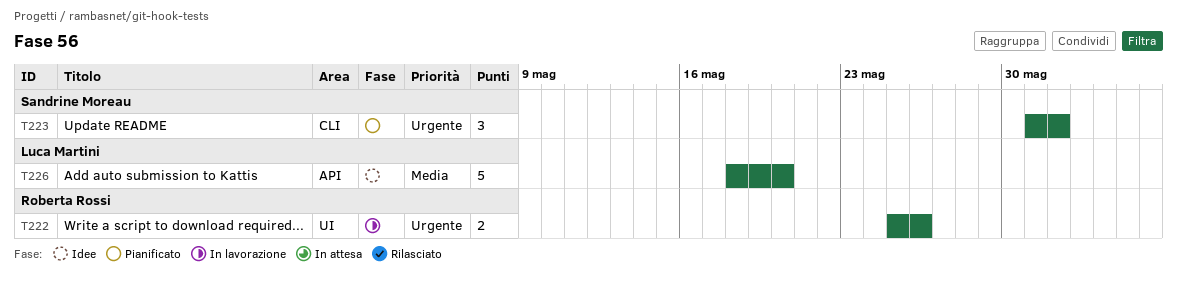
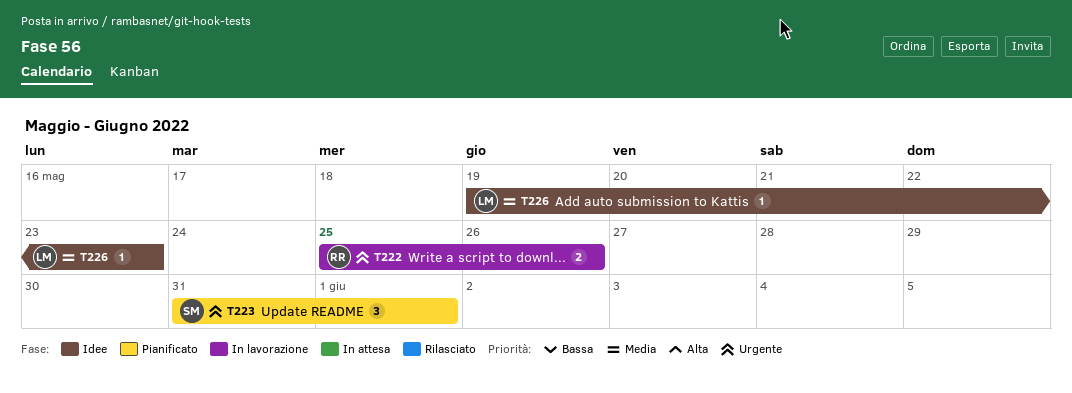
T226, estimate: 5 -> 1
T226, start: May 18 -> May 19
T226, due: May 20 -> May 23

